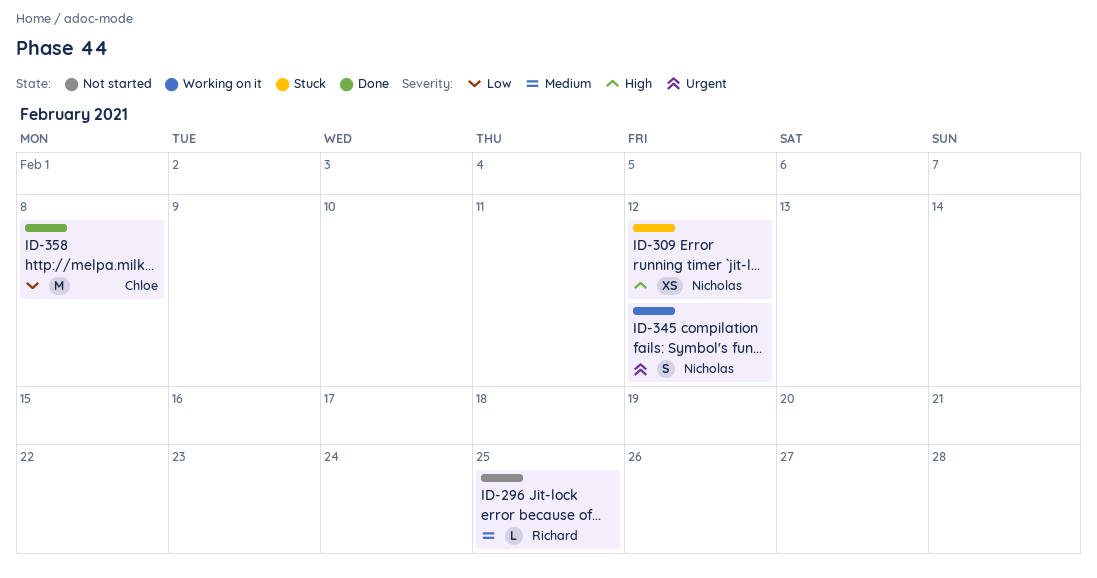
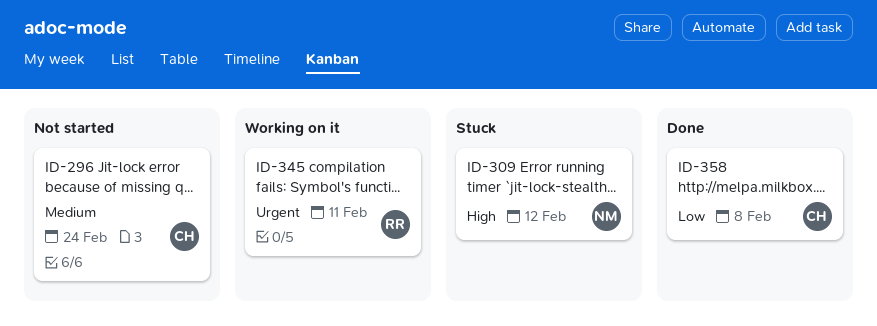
ID-296, owner: Richard -> Chloe
ID-296, due: Feb 25 -> Feb 24
ID-345, owner: Nicholas -> Richard
ID-345, due: Feb 12 -> Feb 11

